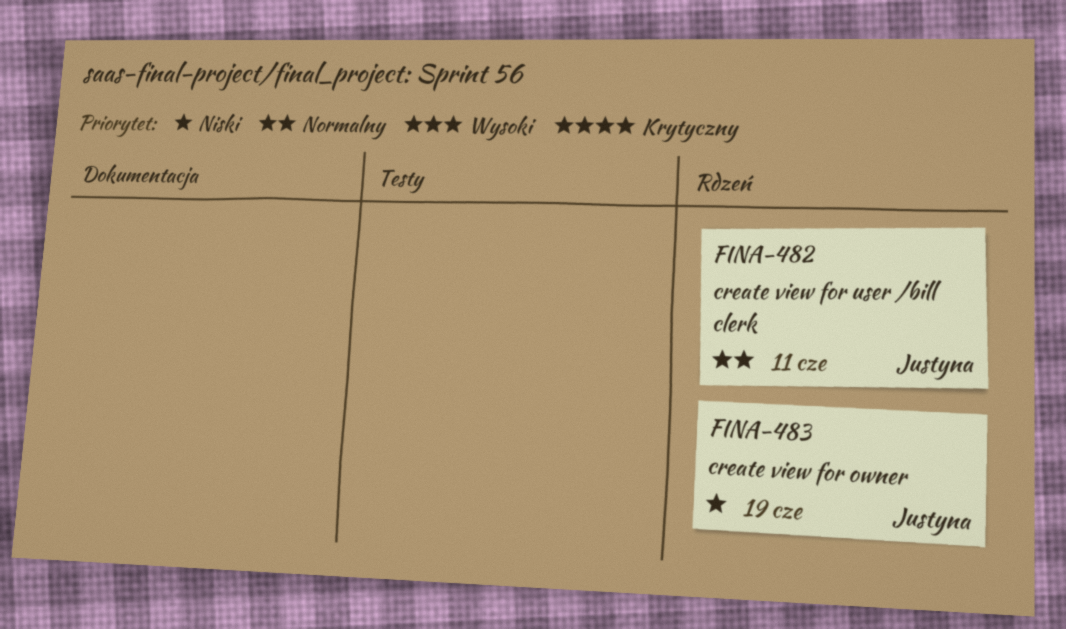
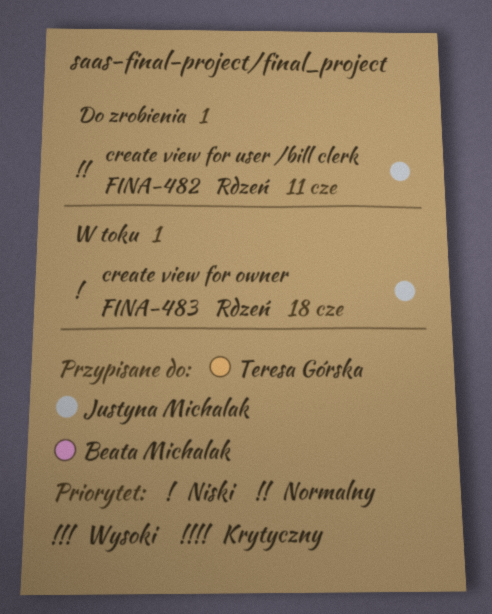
FINA-483, due: Jun 19 -> Jun 18

